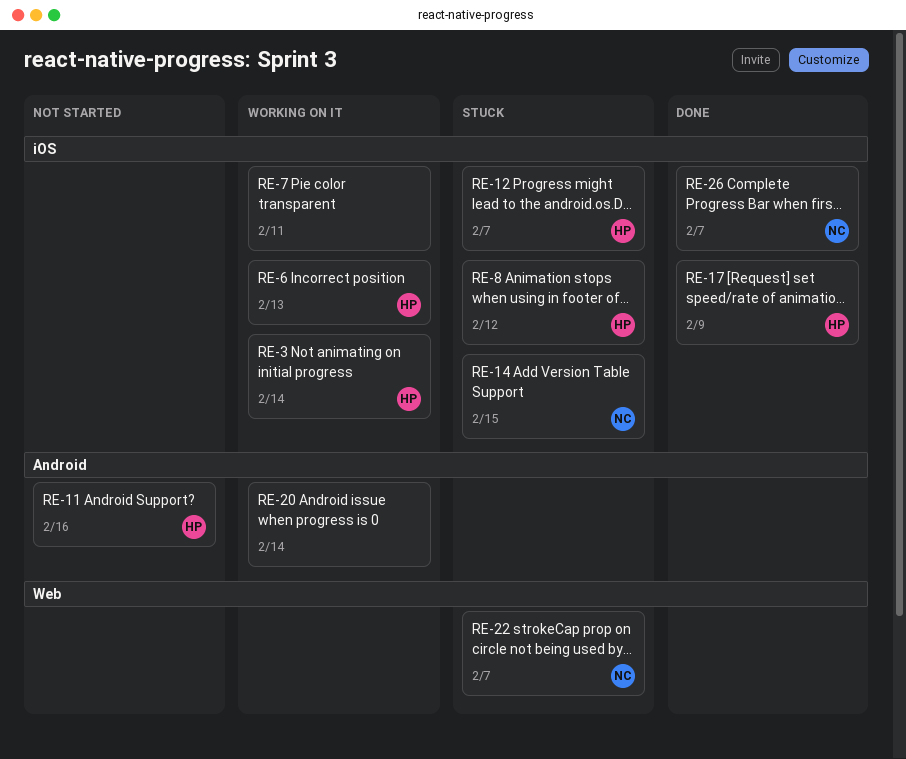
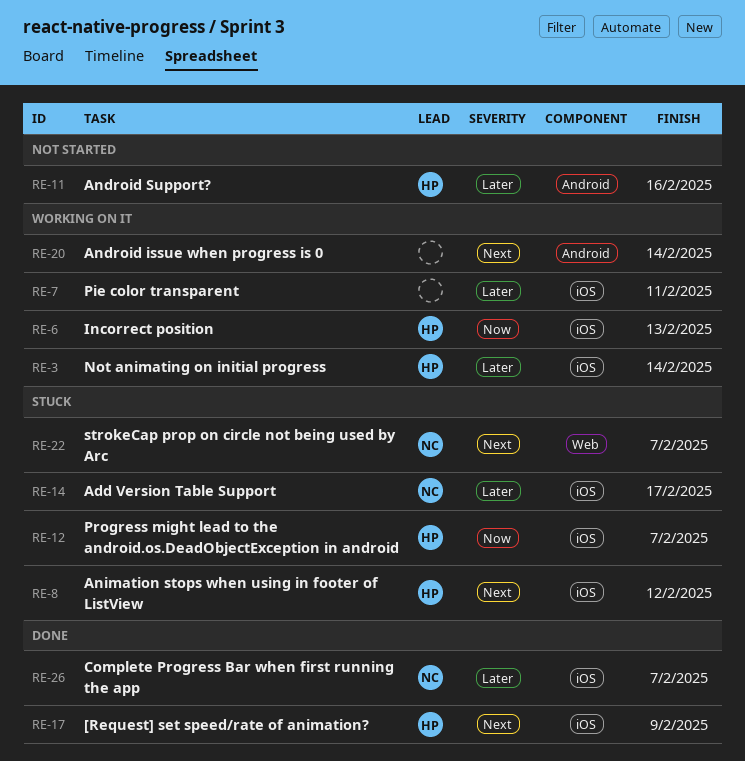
RE-14, due: Feb 15 -> Feb 17

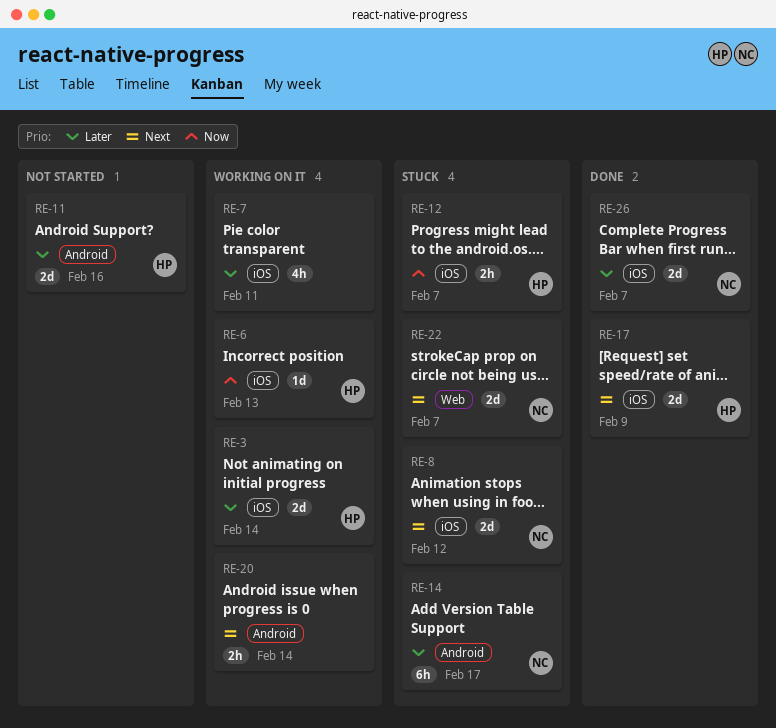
RE-8, owner: HP -> NC
RE-14, label: iOS -> Android

